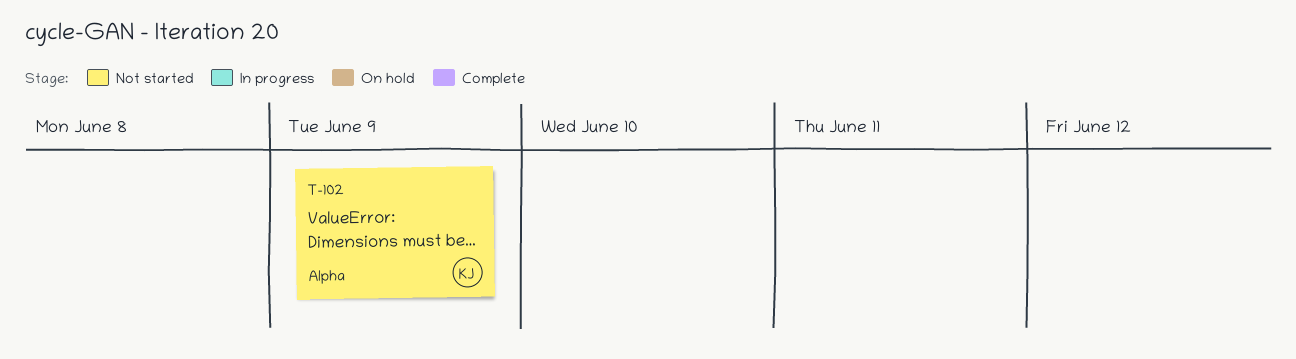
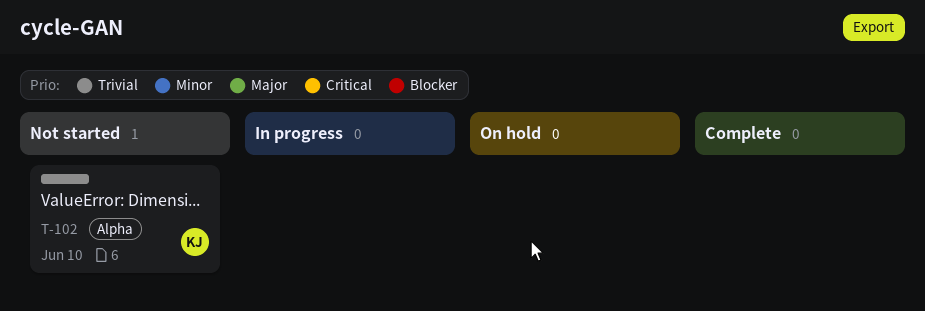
T-102, due: Jun 9 -> Jun 10

